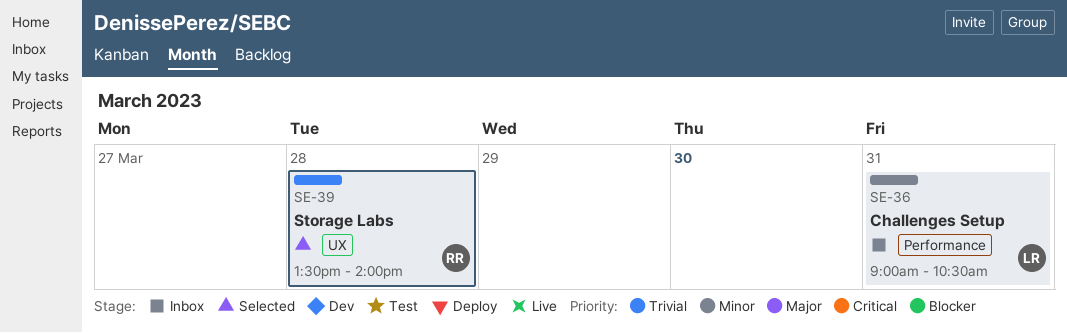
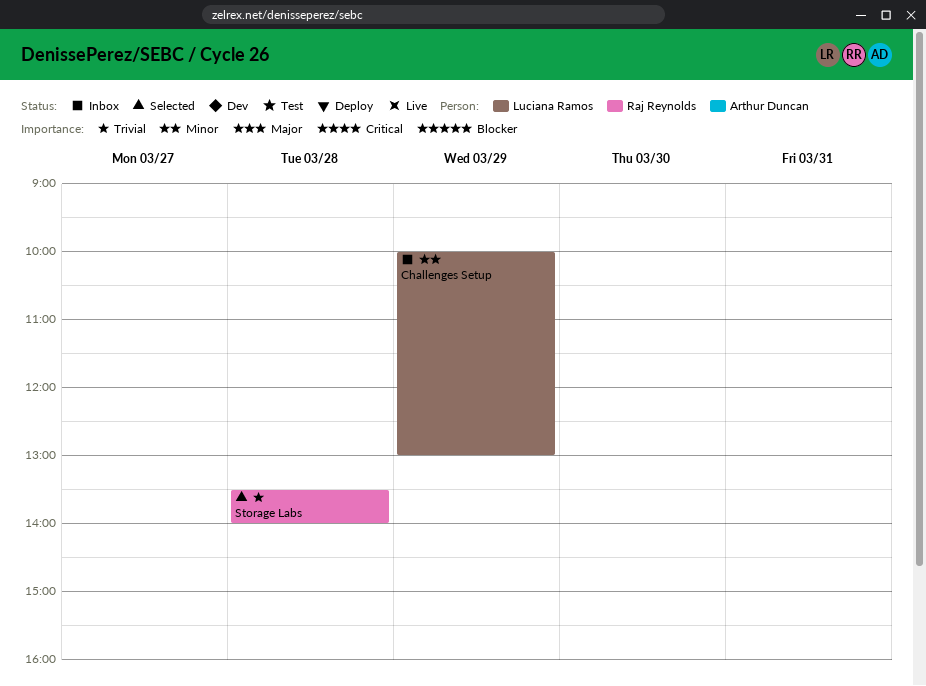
Challenges Setup, day: Mar 31 -> Mar 29
Challenges Setup, begins: 09:00 -> 10:00
Challenges Setup, ends: 10:30 -> 13:00

